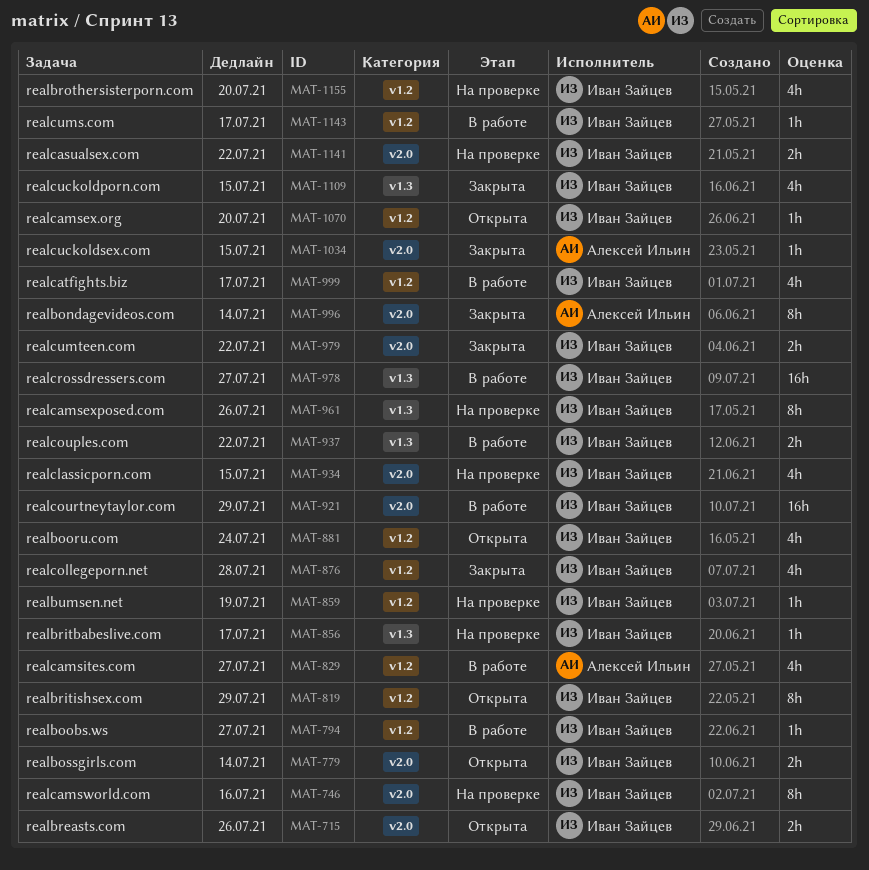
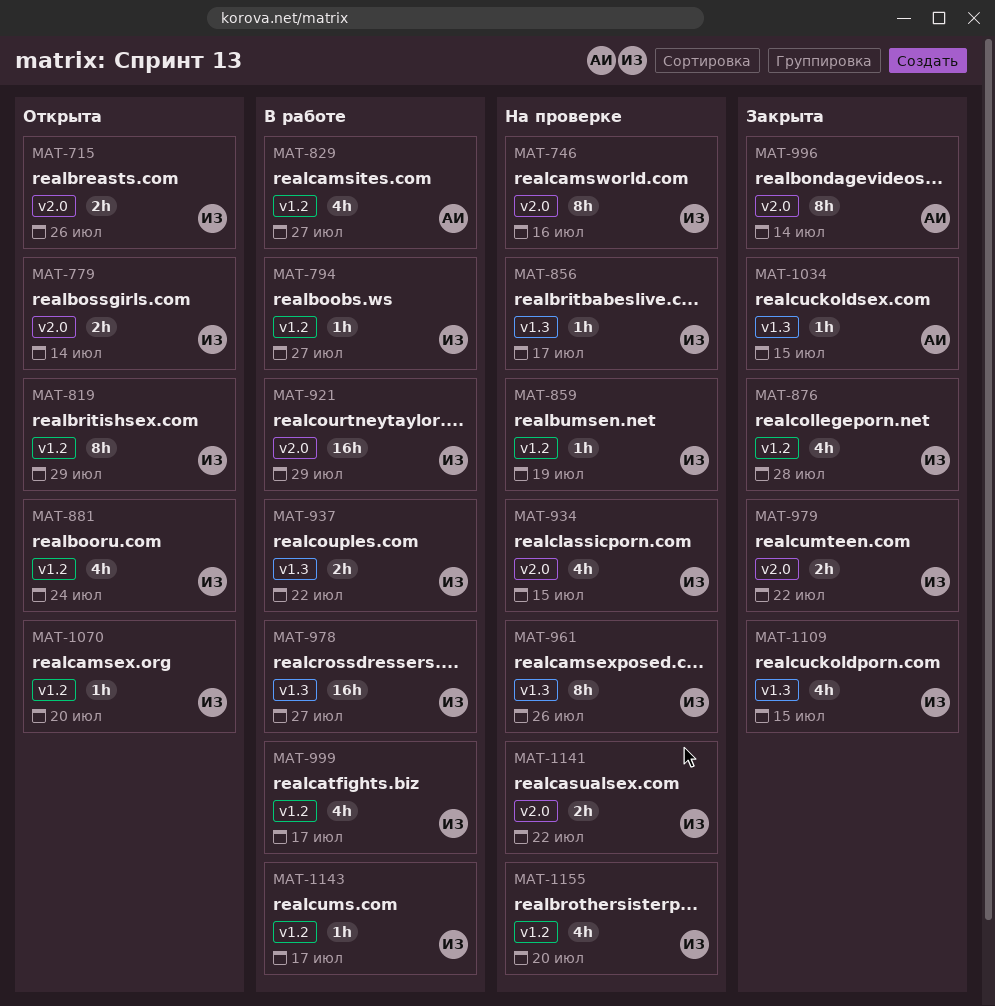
MAT-1034, label: v2.0 -> v1.3

